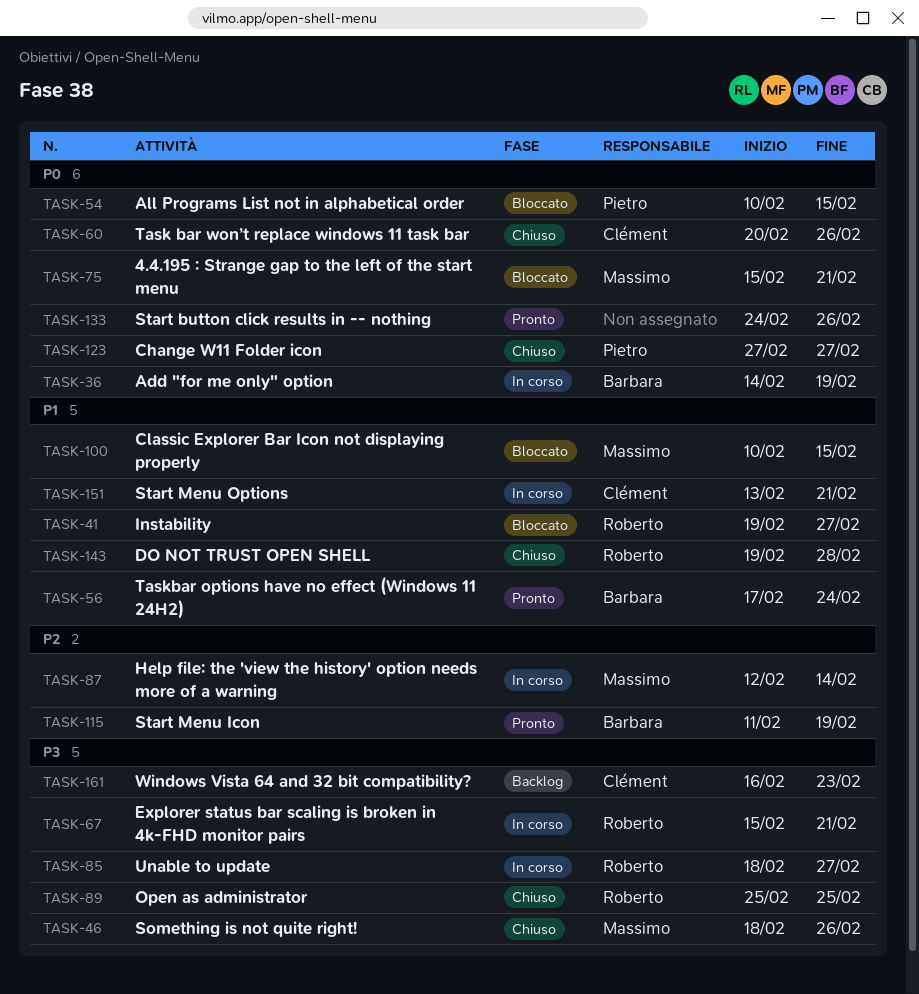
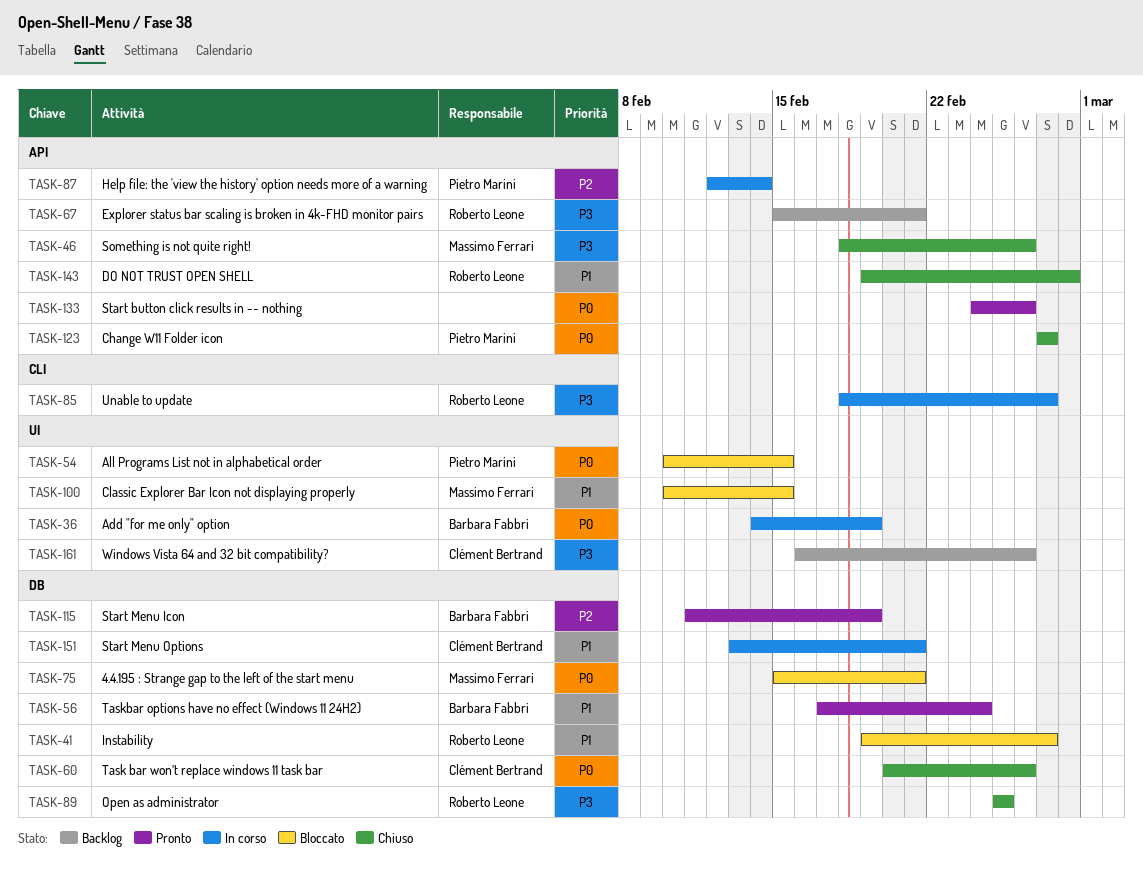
TASK-67, status: In corso -> Backlog
TASK-87, owner: Massimo Ferrari -> Pietro Marini
TASK-161, due: Feb 23 -> Feb 26

